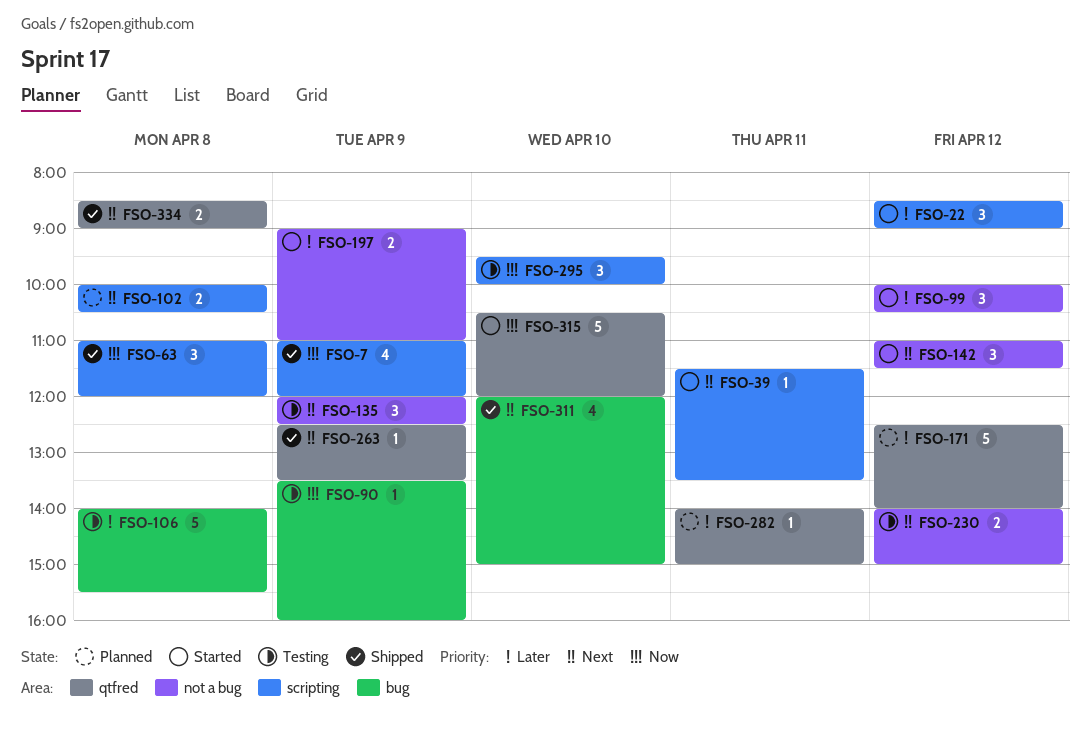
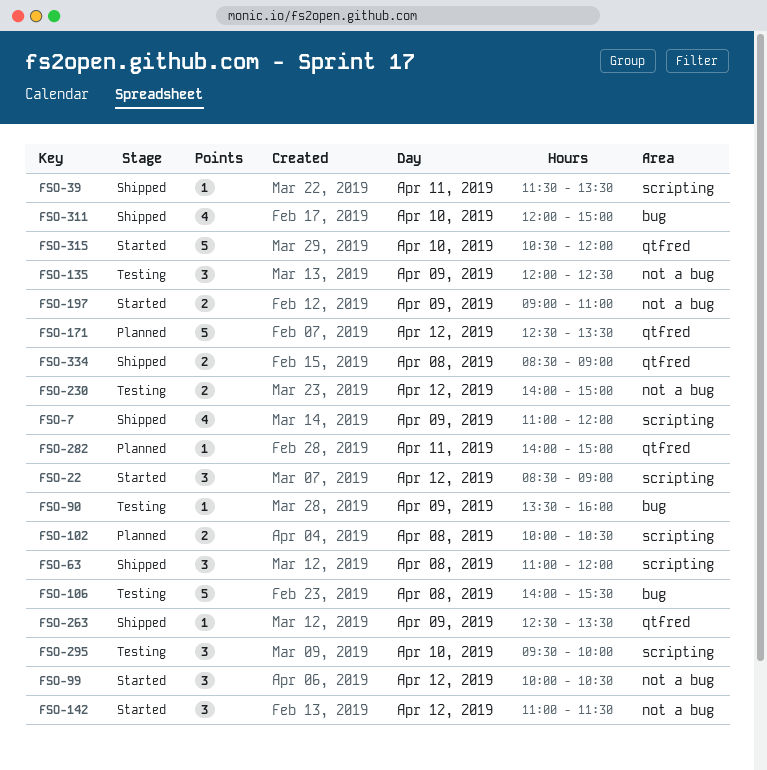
FSO-39, status: Started -> Shipped
FSO-171, ends: 14:00 -> 13:30

